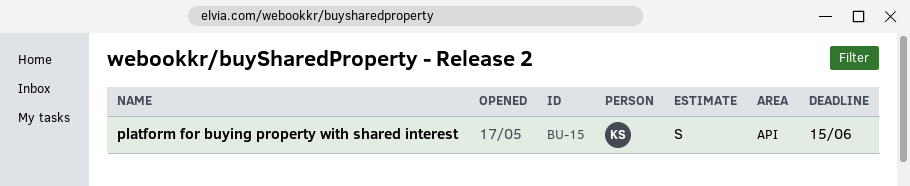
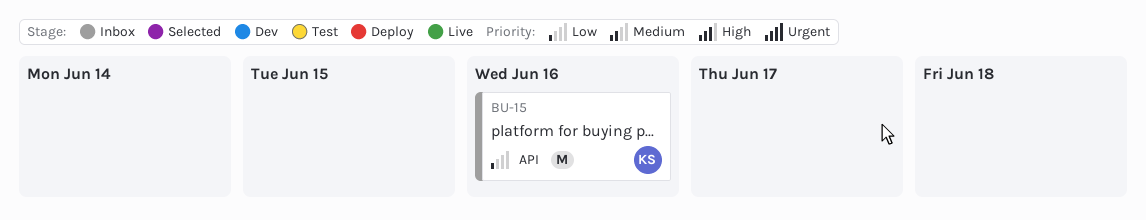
BU-15, estimate: S -> M
BU-15, due: Jun 15 -> Jun 16

